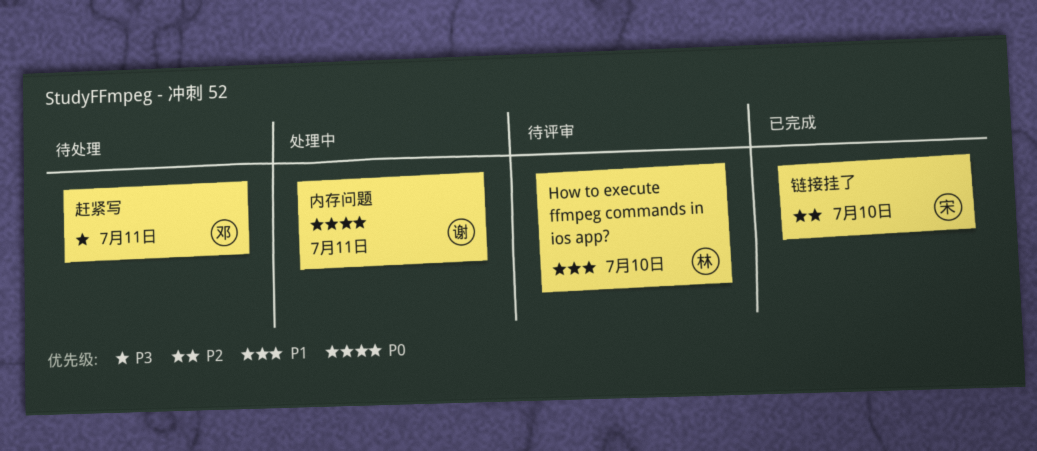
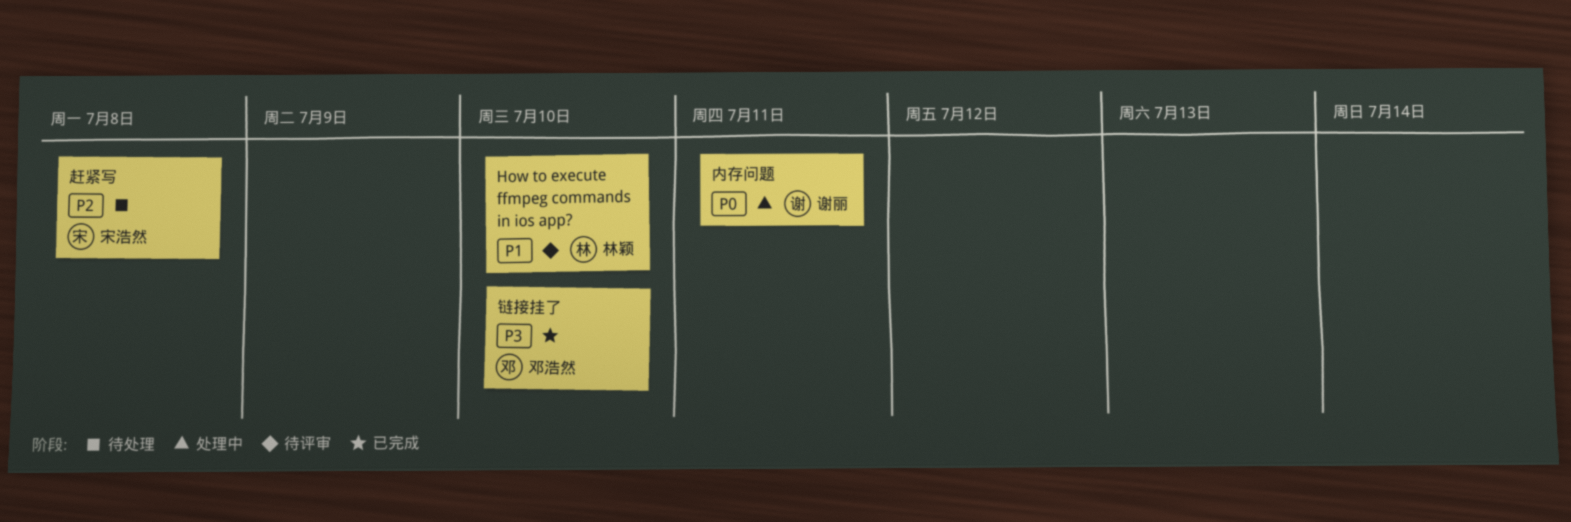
赶紧写, owner: 邓浩然 -> 宋浩然
赶紧写, priority: P3 -> P2
赶紧写, due: Jul 11 -> Jul 8
链接挂了, owner: 宋浩然 -> 邓浩然
链接挂了, priority: P2 -> P3

